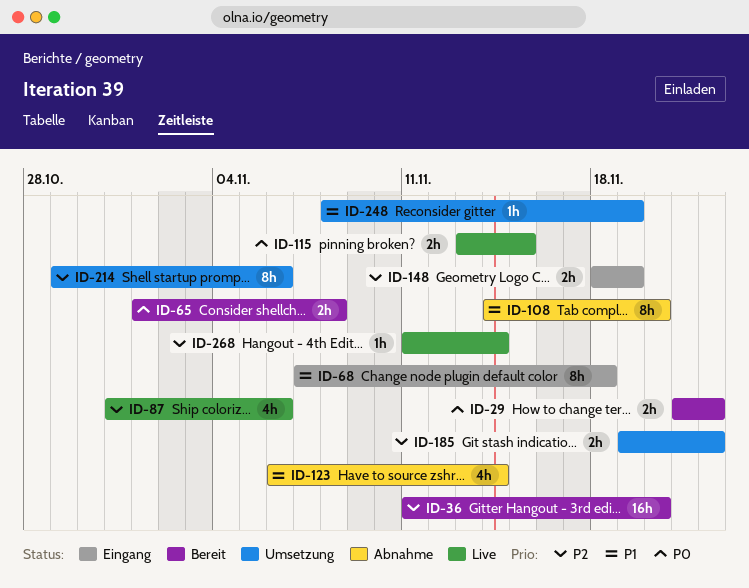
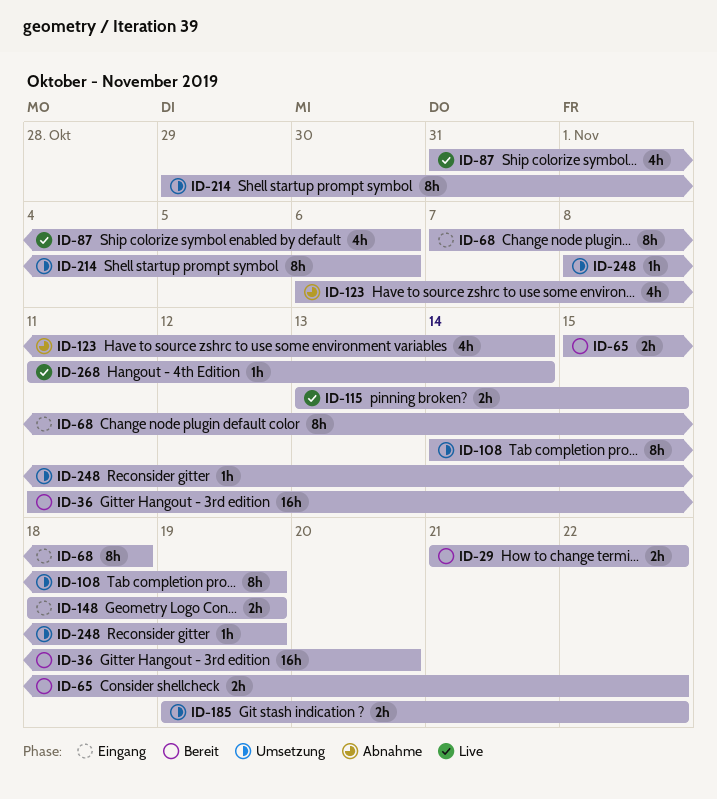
ID-65, start: Nov 1 -> Nov 15
ID-65, due: Nov 8 -> Nov 22
ID-108, status: Abnahme -> Umsetzung
ID-108, due: Nov 20 -> Nov 19

